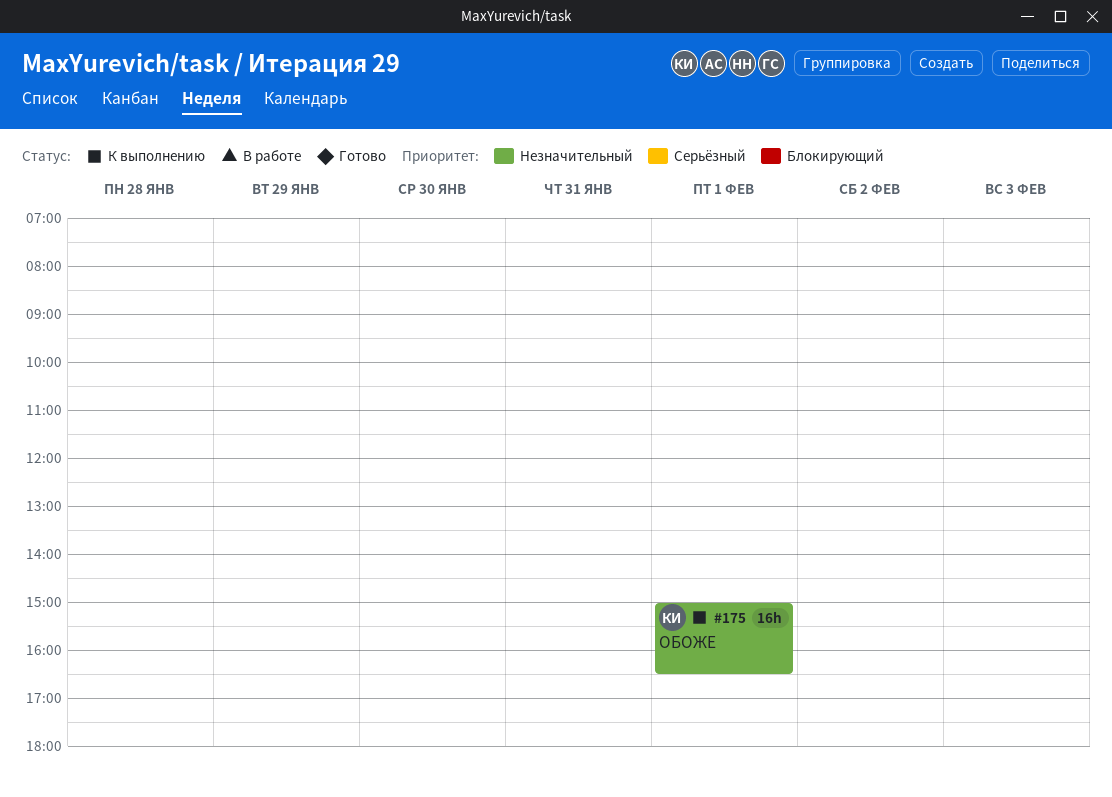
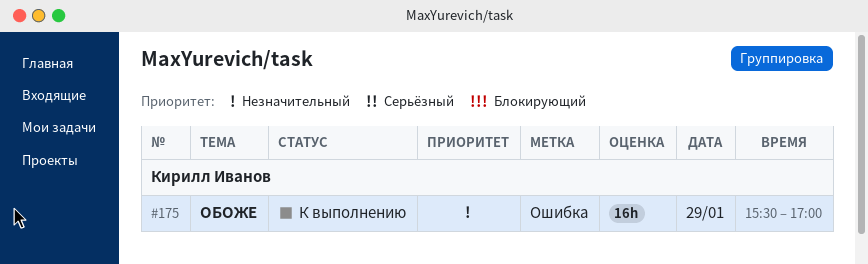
#175, day: Feb 1 -> Jan 29
#175, begins: 15:00 -> 15:30
#175, ends: 16:30 -> 17:00

